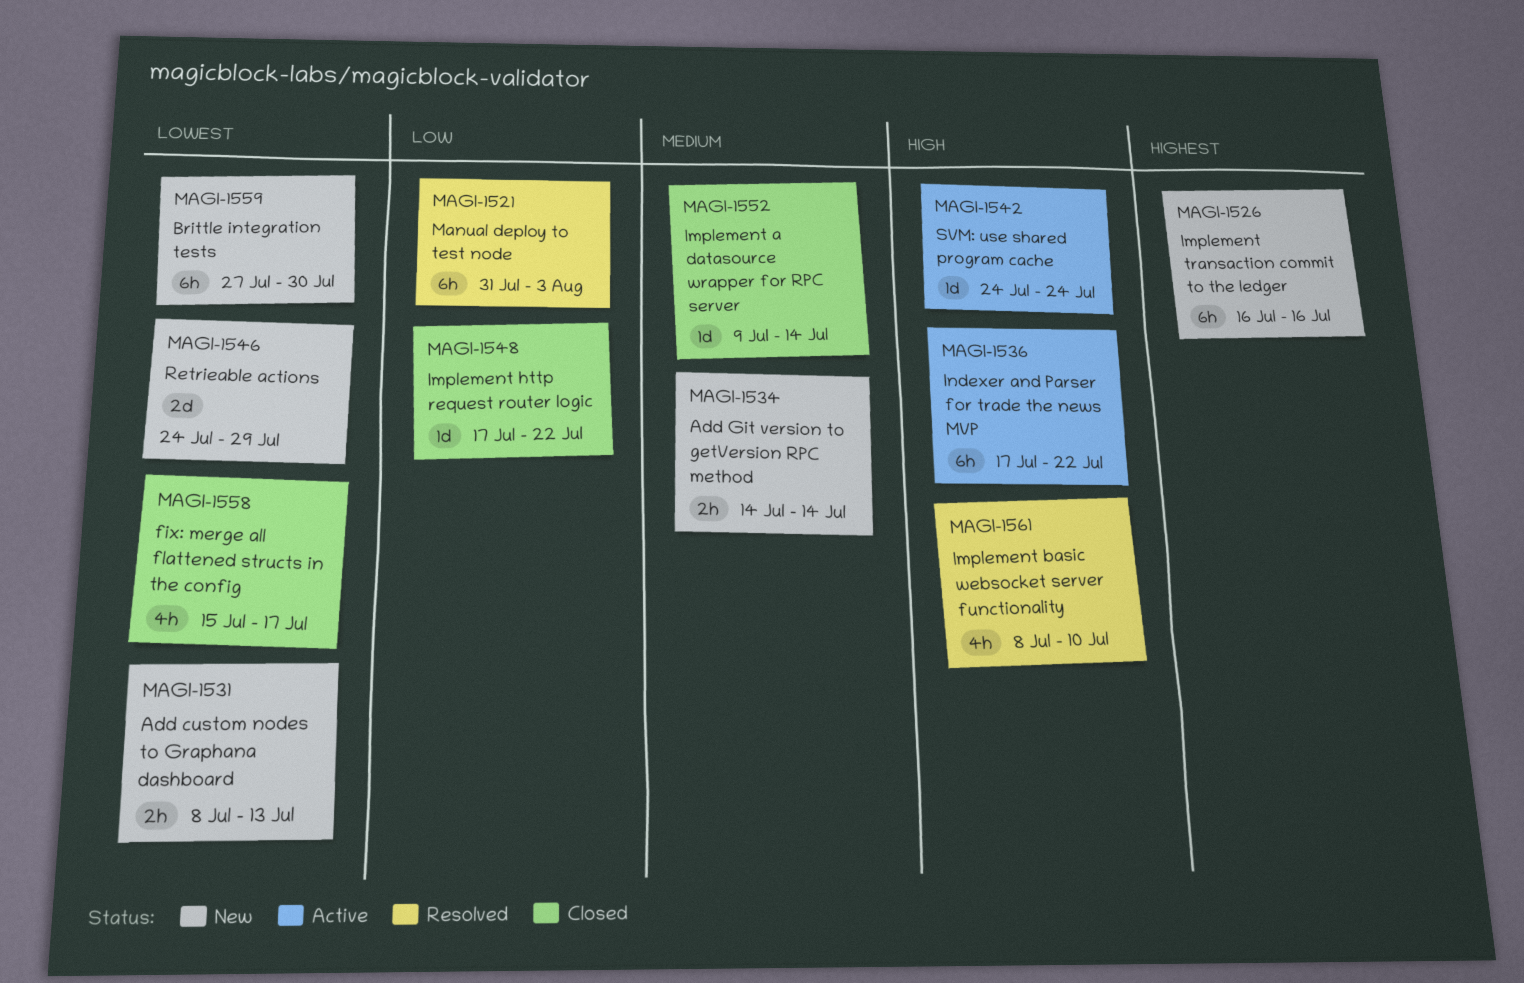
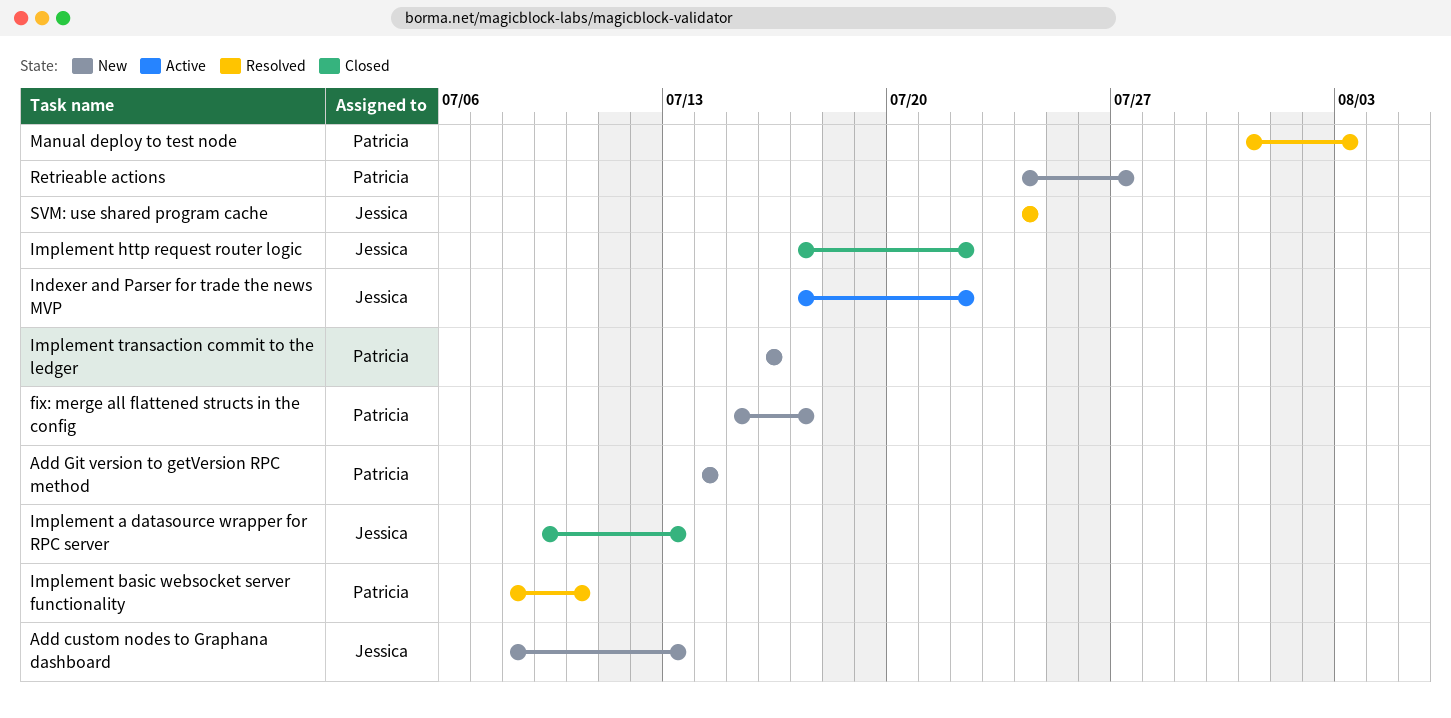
Brittle integration tests: present -> none
fix: merge all flattened structs in the config, status: Closed -> New
Implement a datasource wrapper for RPC server, due: Jul 14 -> Jul 13
Retrieable actions, due: Jul 29 -> Jul 27
SVM: use shared program cache, status: Active -> Resolved

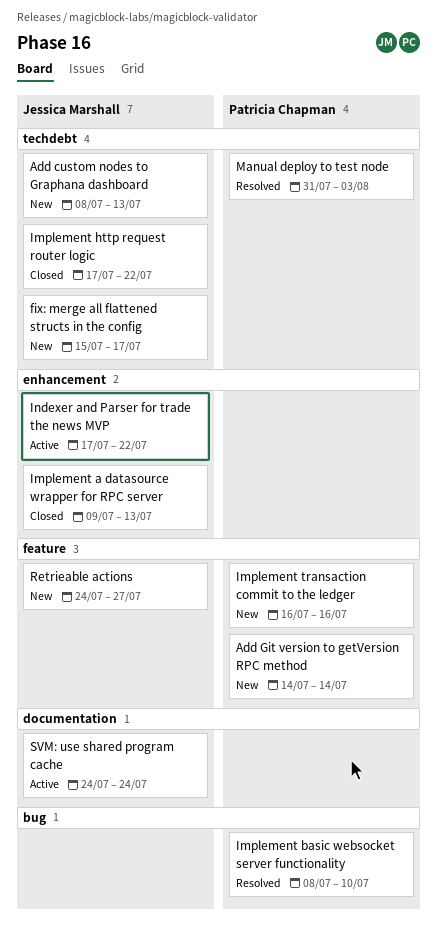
fix: merge all flattened structs in the config, owner: Patricia Chapman -> Jessica Marshall
Retrieable actions, owner: Patricia Chapman -> Jessica Marshall
SVM: use shared program cache, status: Resolved -> Active

